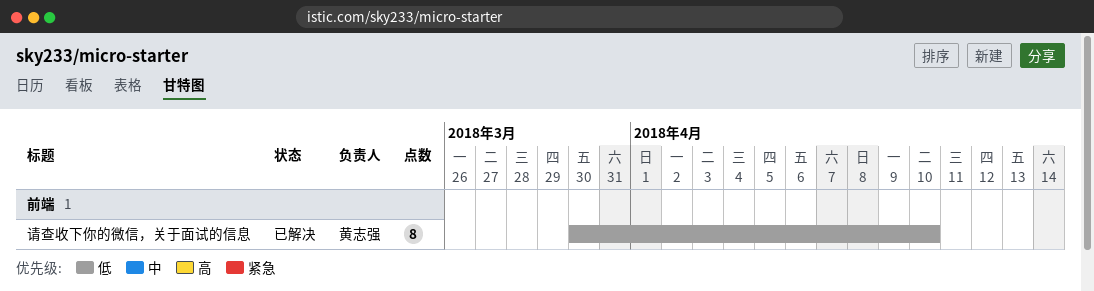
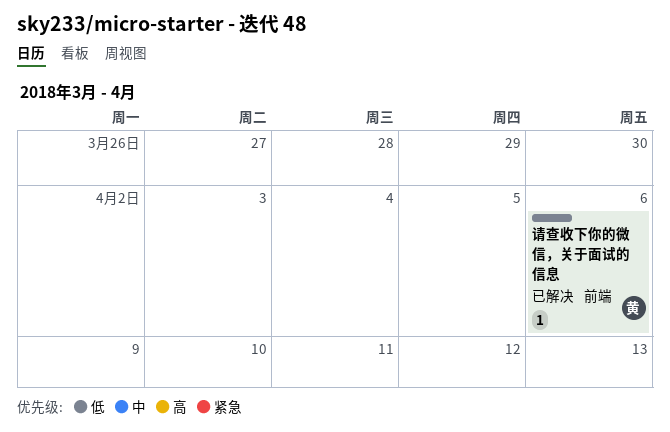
请查收下你的微信，关于面试的信息, estimate: 8 -> 1
请查收下你的微信，关于面试的信息, due: Apr 10 -> Apr 6

